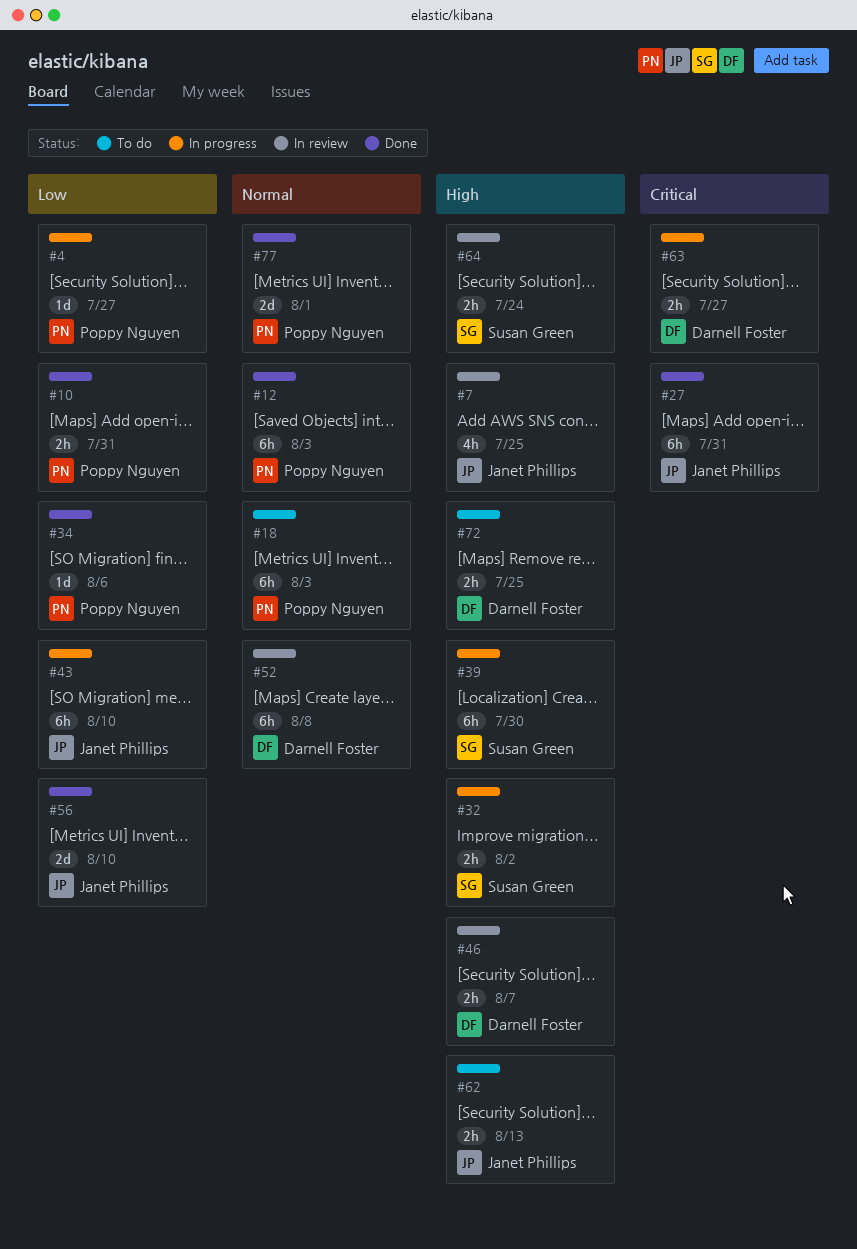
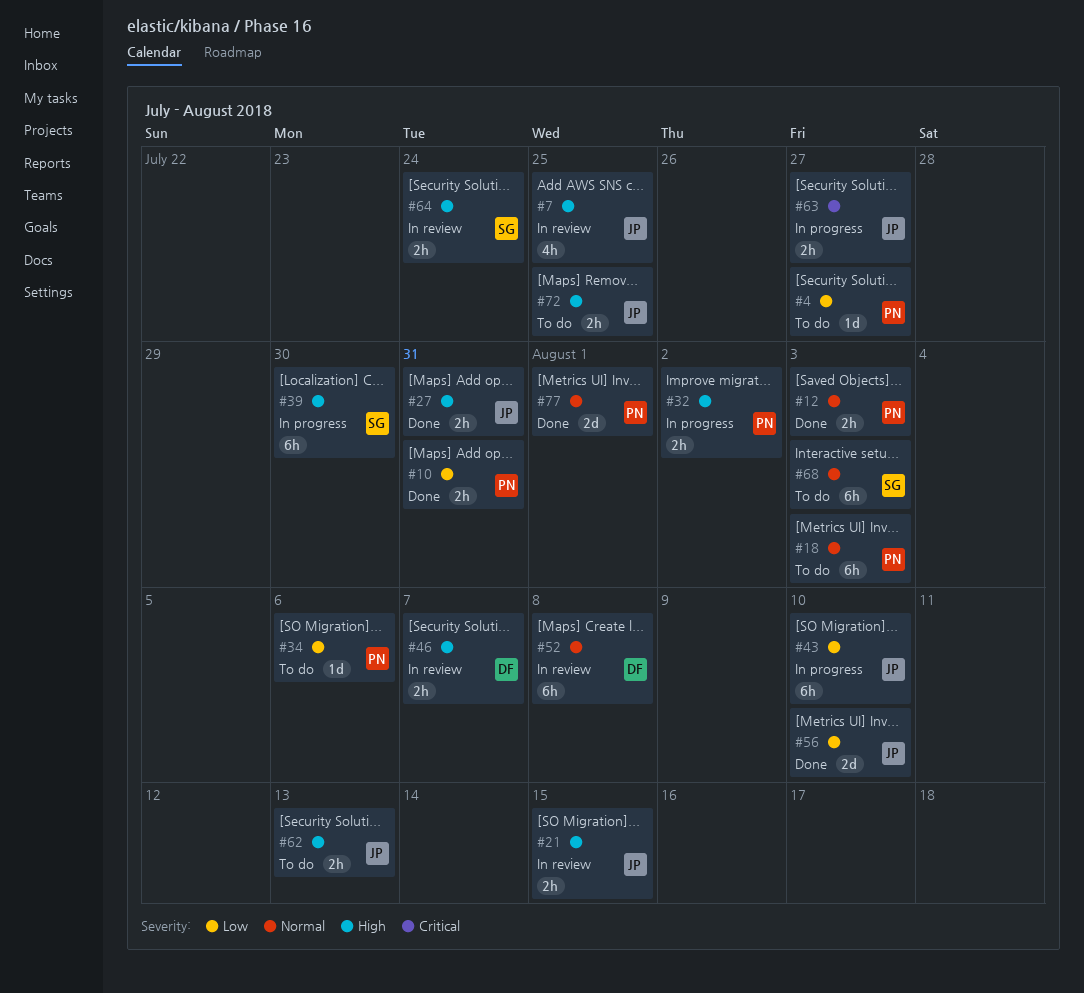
#4, status: In progress -> To do
#12, estimate: 6h -> 2h
#21: none -> present
#27, priority: Critical -> High
#27, estimate: 6h -> 2h
#32, owner: Susan Green -> Poppy Nguyen
#34, status: Done -> To do
#63, owner: Darnell Foster -> Janet Phillips
#68: none -> present
#72, owner: Darnell Foster -> Janet Phillips

